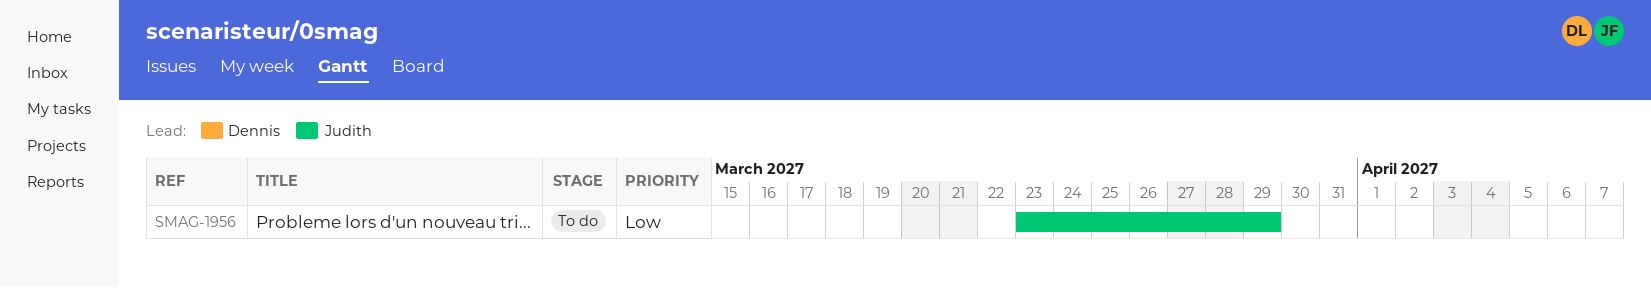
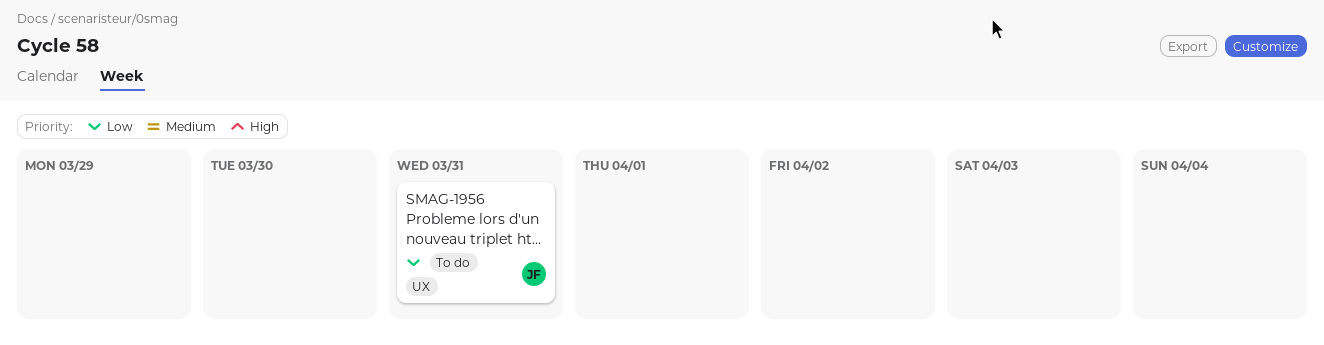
SMAG-1956, due: Mar 29 -> Mar 31

